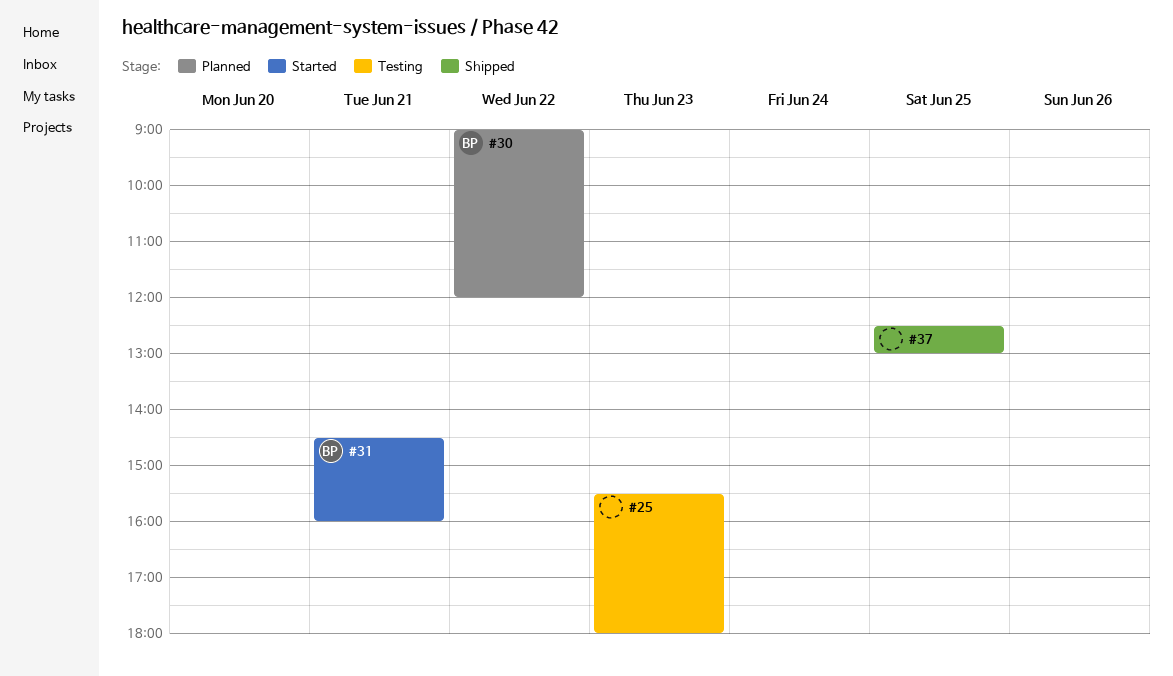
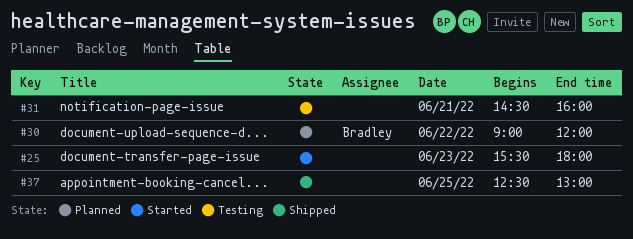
#25, status: Testing -> Started
#31, status: Started -> Testing
#31, owner: Bradley -> none

